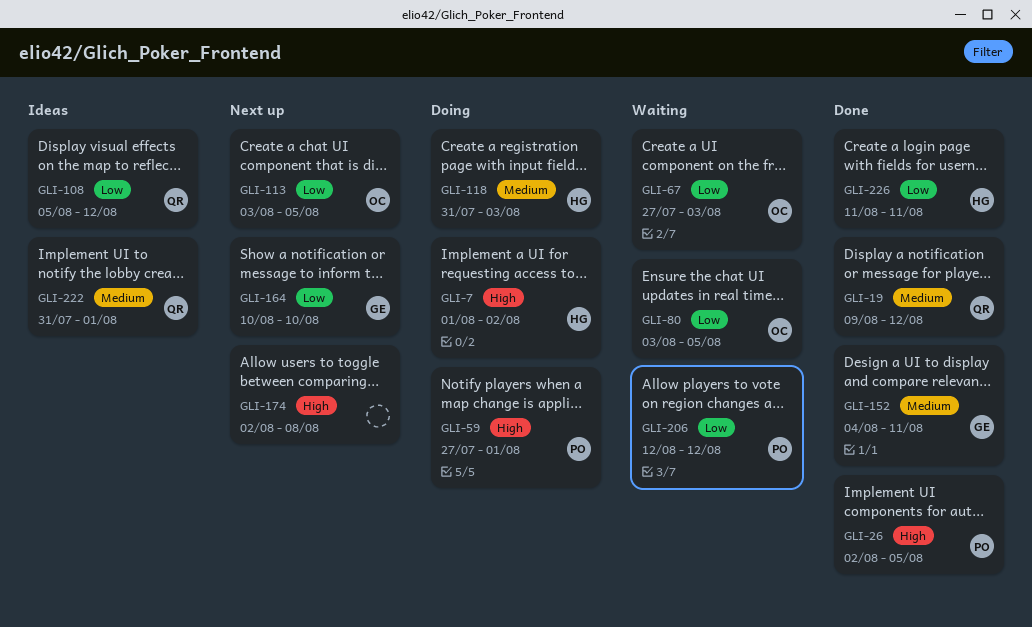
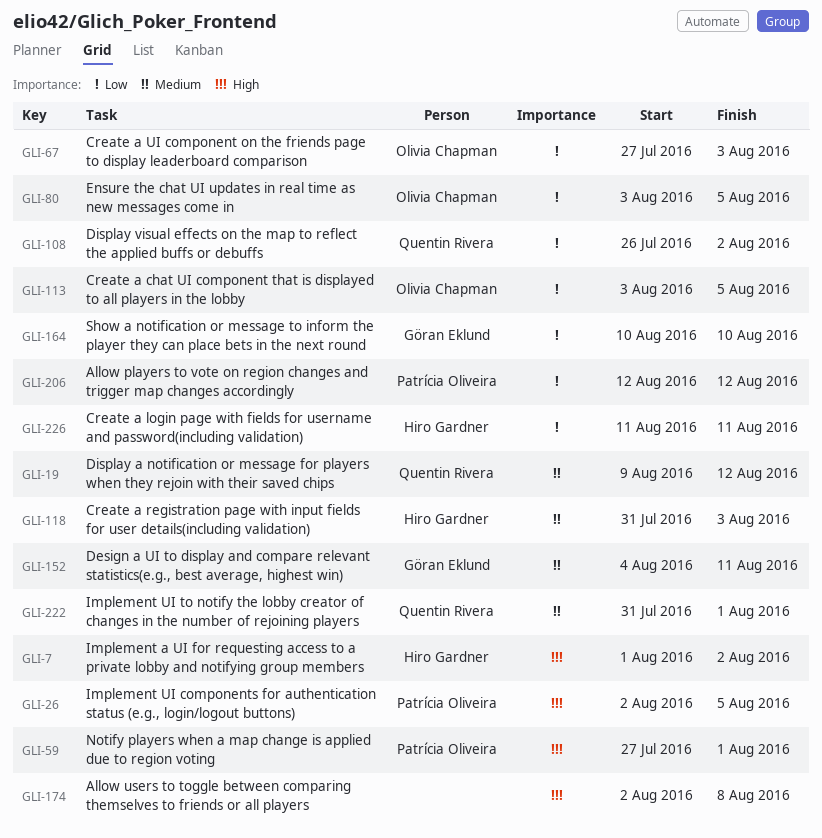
GLI-108, start: Aug 5 -> Jul 26
GLI-108, due: Aug 12 -> Aug 2

